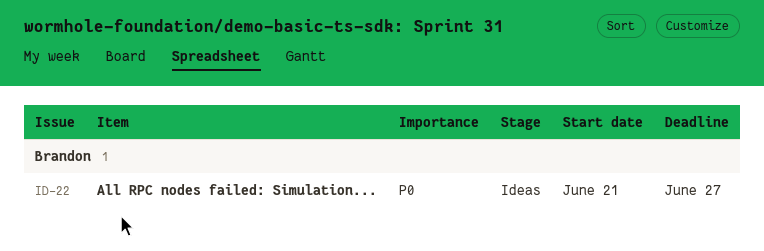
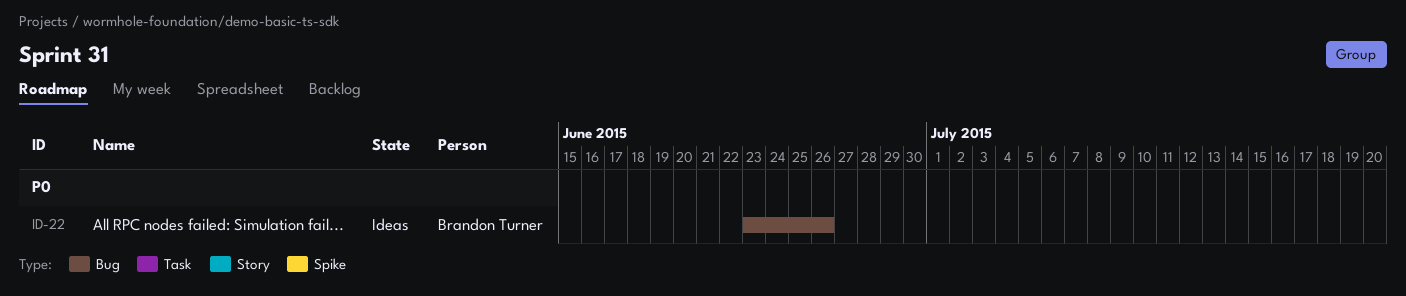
ID-22, start: Jun 21 -> Jun 23
ID-22, due: Jun 27 -> Jun 26

